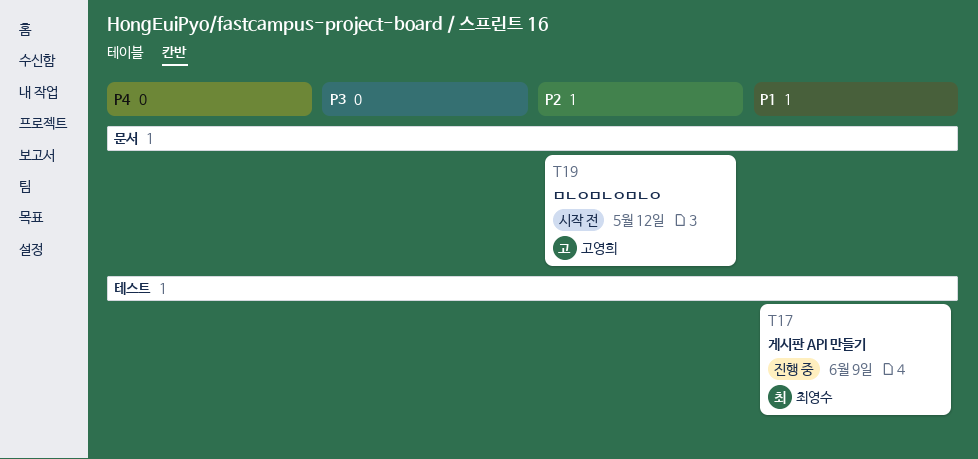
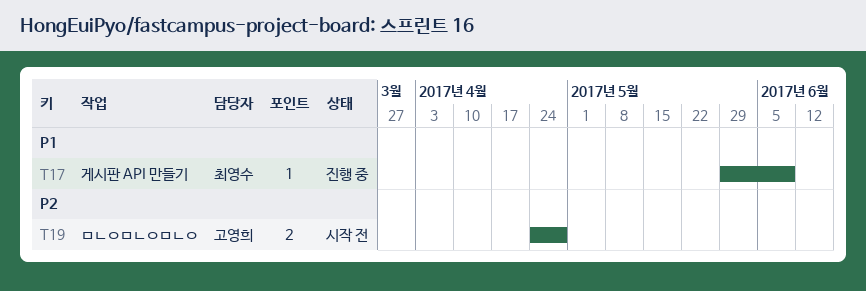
T19, due: May 12 -> Apr 28

